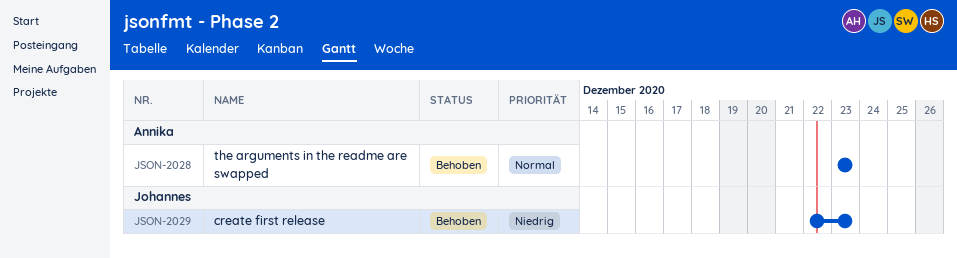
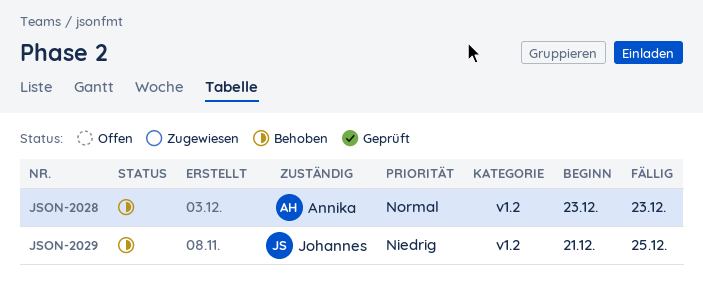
JSON-2029, start: Dec 22 -> Dec 21
JSON-2029, due: Dec 23 -> Dec 25

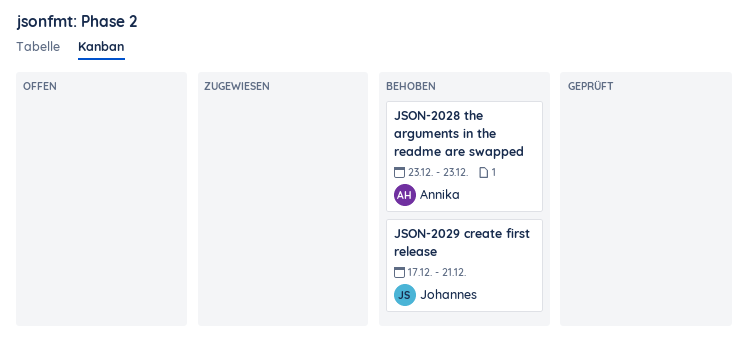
JSON-2029, start: Dec 21 -> Dec 17
JSON-2029, due: Dec 25 -> Dec 21

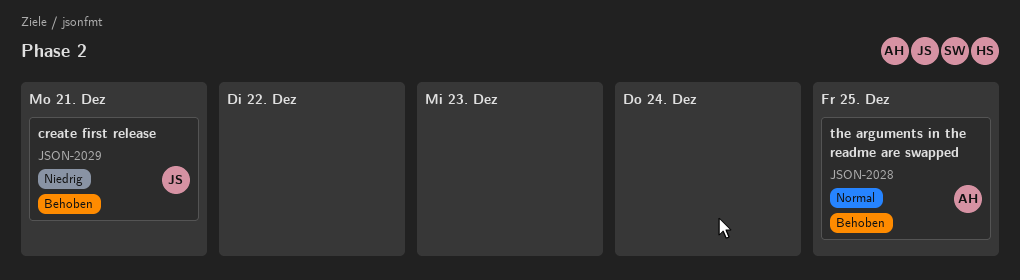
JSON-2028, due: Dec 23 -> Dec 25

